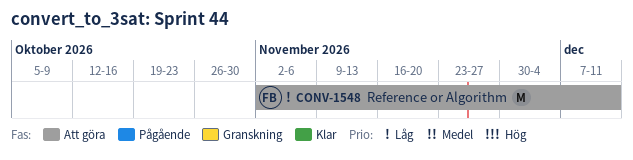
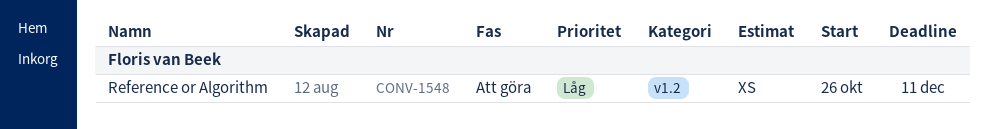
CONV-1548, estimate: M -> XS
CONV-1548, start: Nov 2 -> Oct 26

